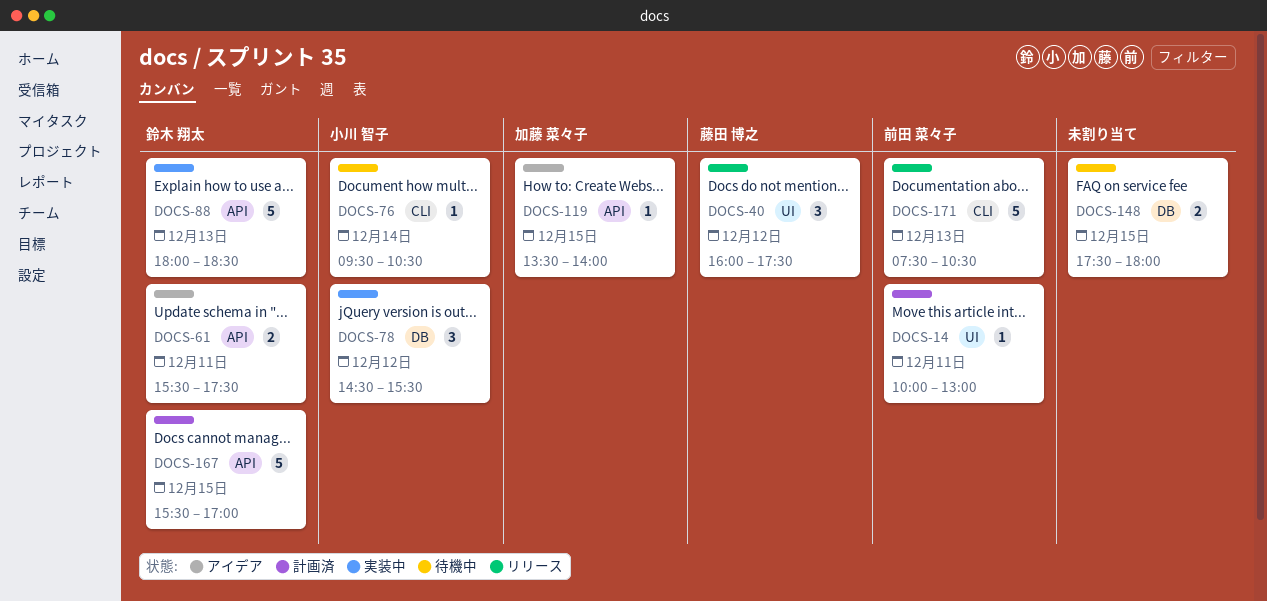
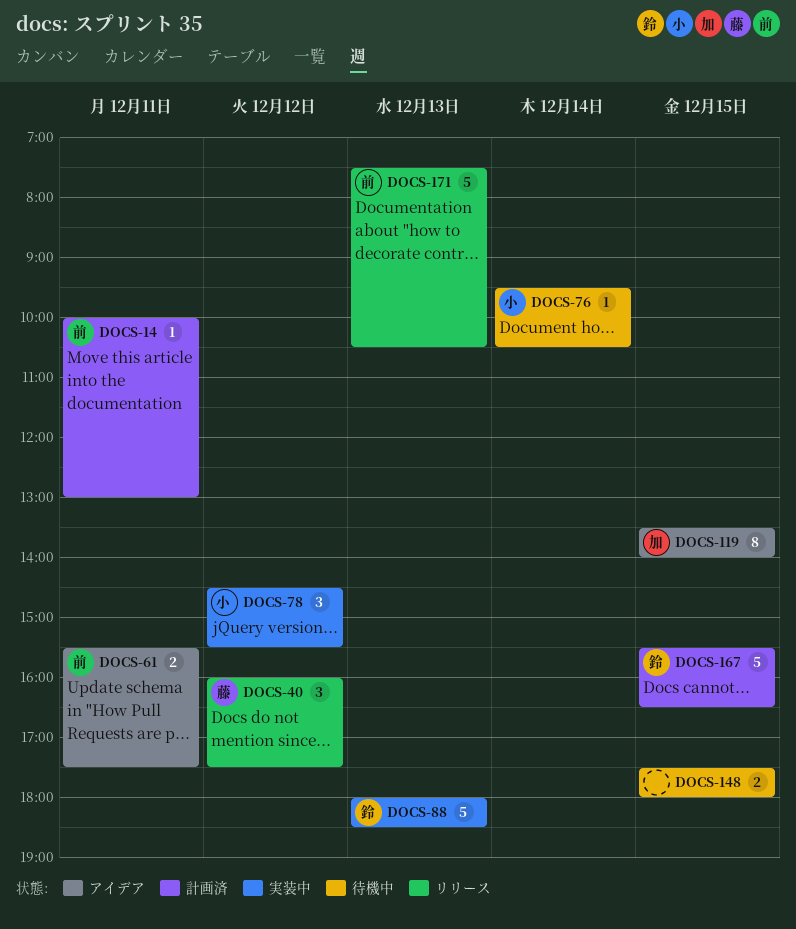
DOCS-61, owner: 鈴木 翔太 -> 前田 菜々子
DOCS-119, estimate: 1 -> 8
DOCS-167, ends: 17:00 -> 16:30

